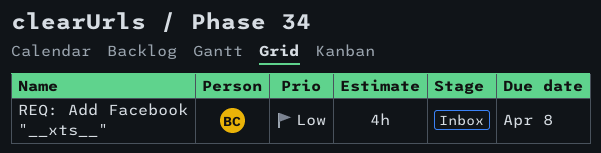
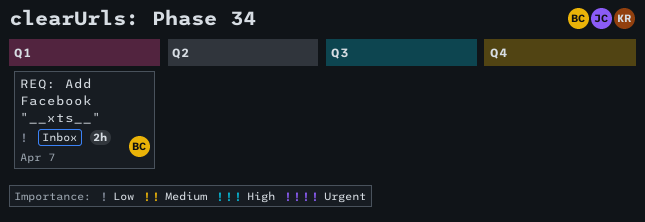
REQ: Add Facebook "__xts__", estimate: 4h -> 2h
REQ: Add Facebook "__xts__", due: Apr 8 -> Apr 7

